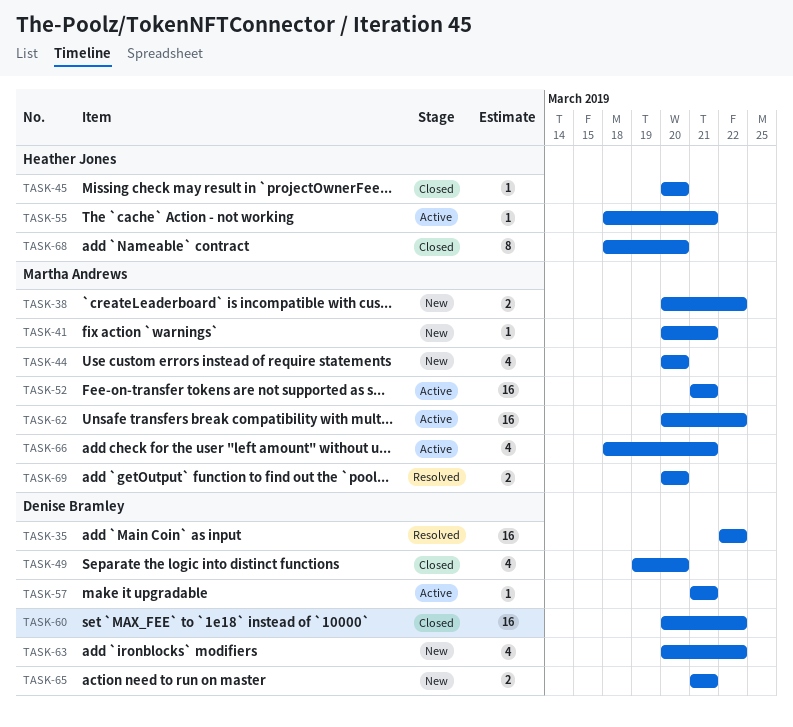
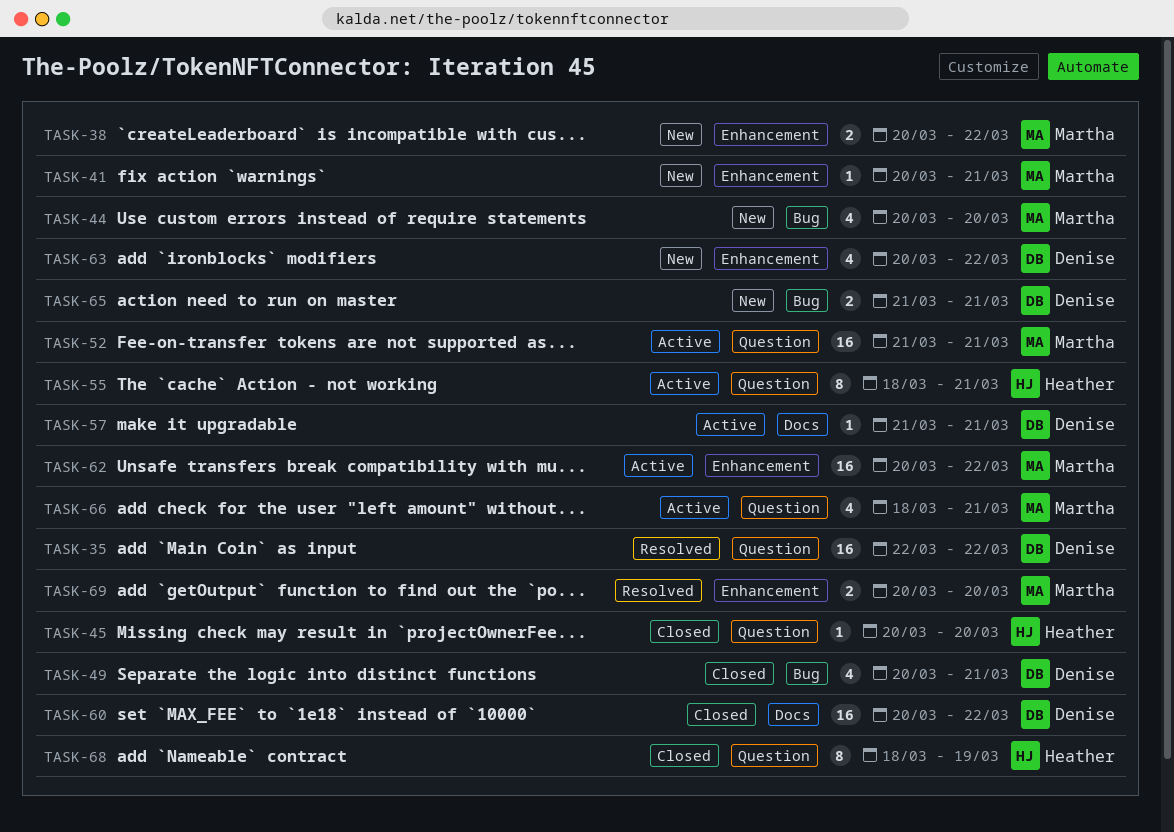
TASK-49, start: Mar 19 -> Mar 20
TASK-49, due: Mar 20 -> Mar 21
TASK-55, estimate: 1 -> 8
TASK-68, due: Mar 20 -> Mar 19

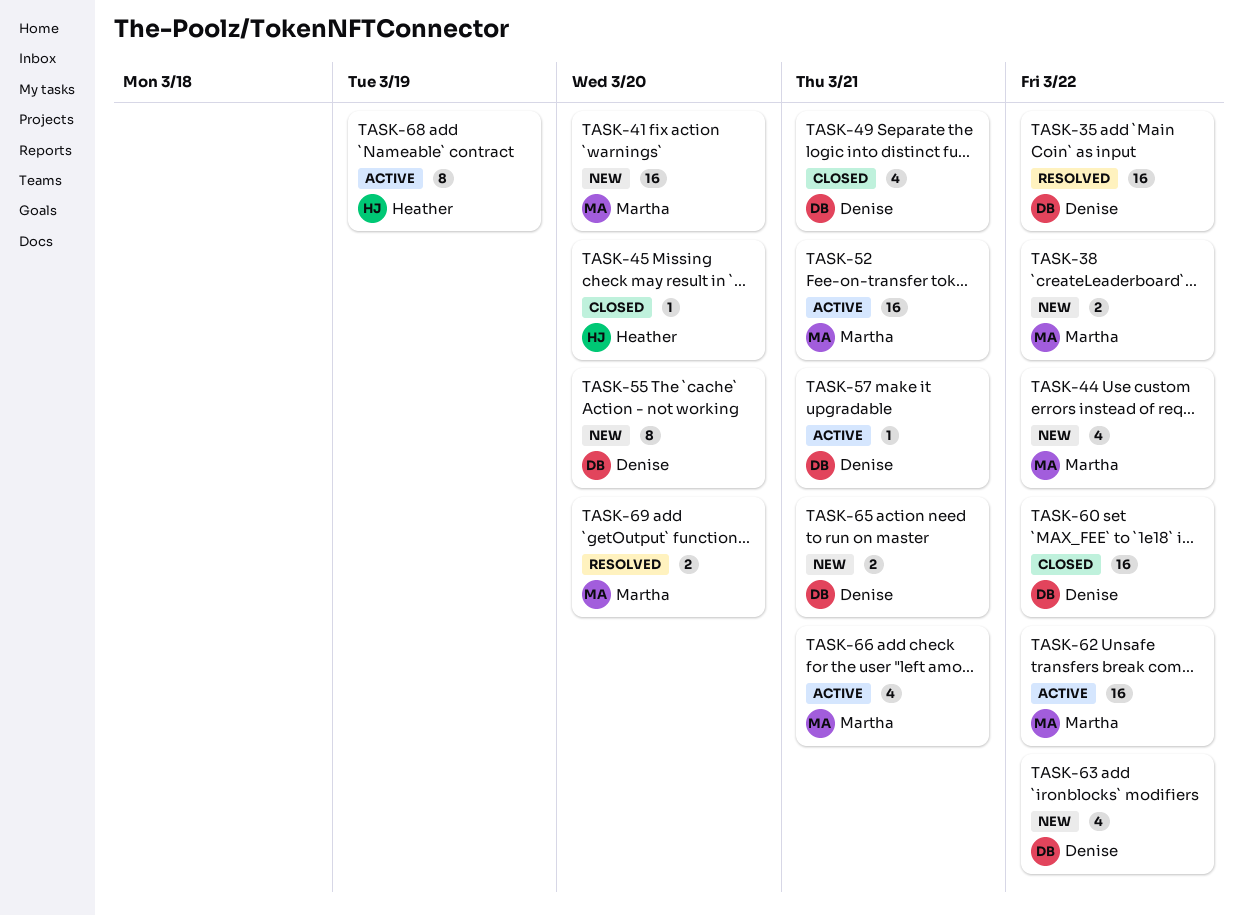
TASK-41, estimate: 1 -> 16
TASK-41, due: Mar 21 -> Mar 20
TASK-44, due: Mar 20 -> Mar 22
TASK-55, status: Active -> New
TASK-55, owner: Heather -> Denise
TASK-55, due: Mar 21 -> Mar 20
TASK-68, status: Closed -> Active

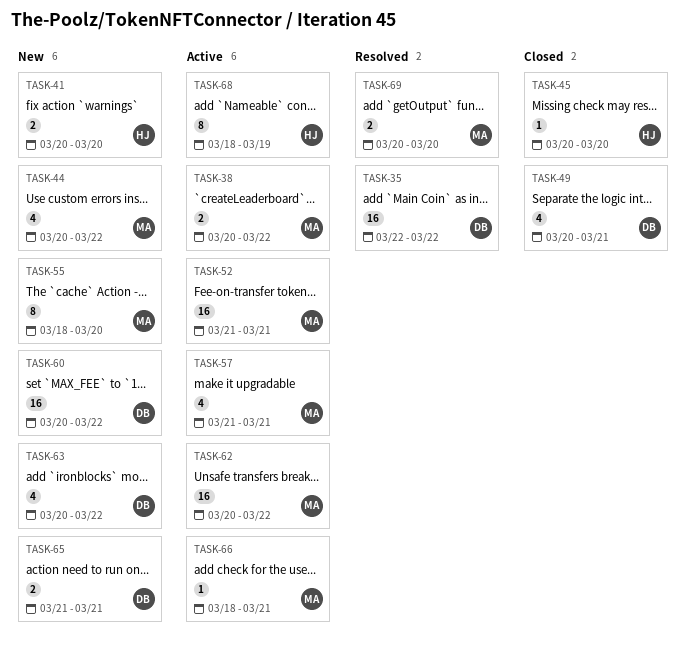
TASK-38, status: New -> Active
TASK-41, owner: Martha -> Heather
TASK-41, estimate: 16 -> 2
TASK-55, owner: Denise -> Martha
TASK-57, owner: Denise -> Martha
TASK-57, estimate: 1 -> 4
TASK-60, status: Closed -> New
TASK-66, estimate: 4 -> 1

